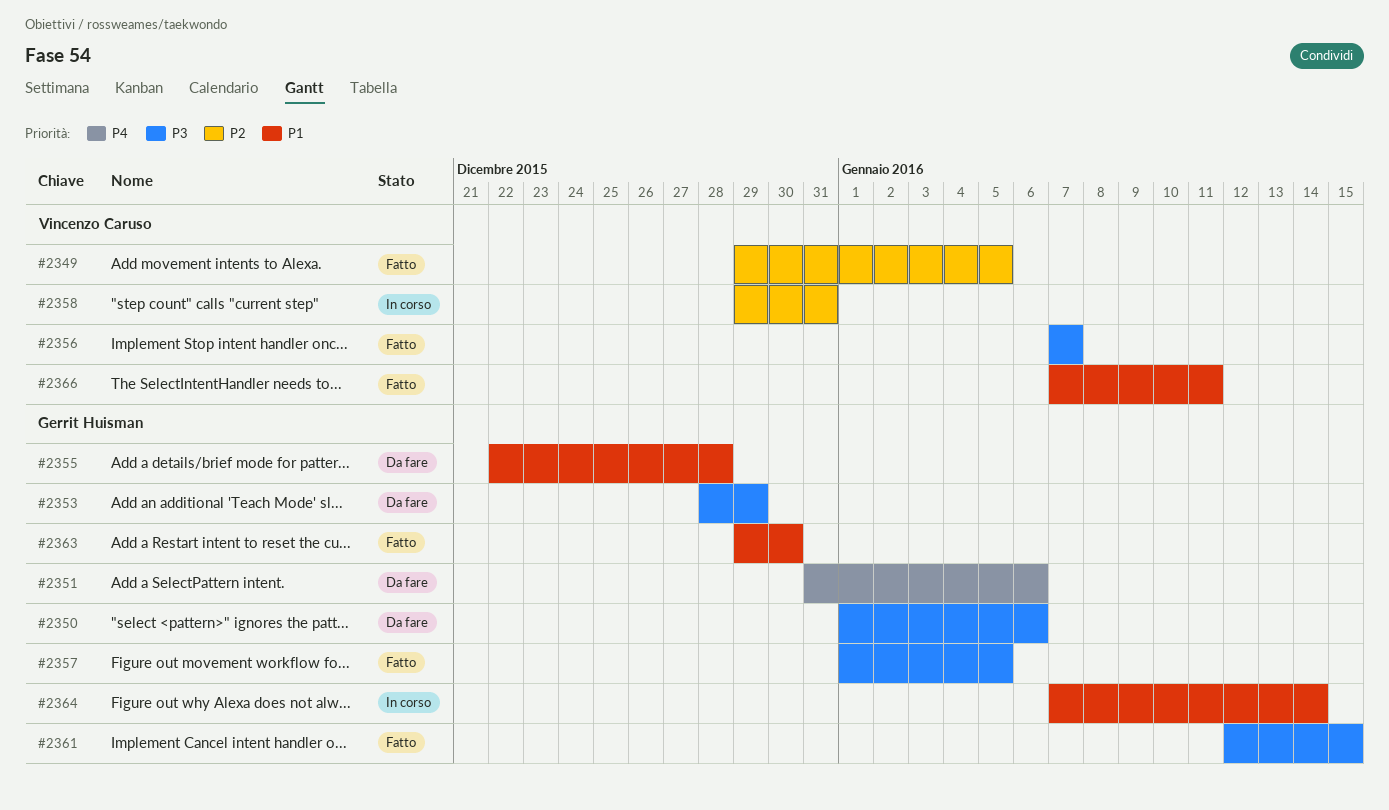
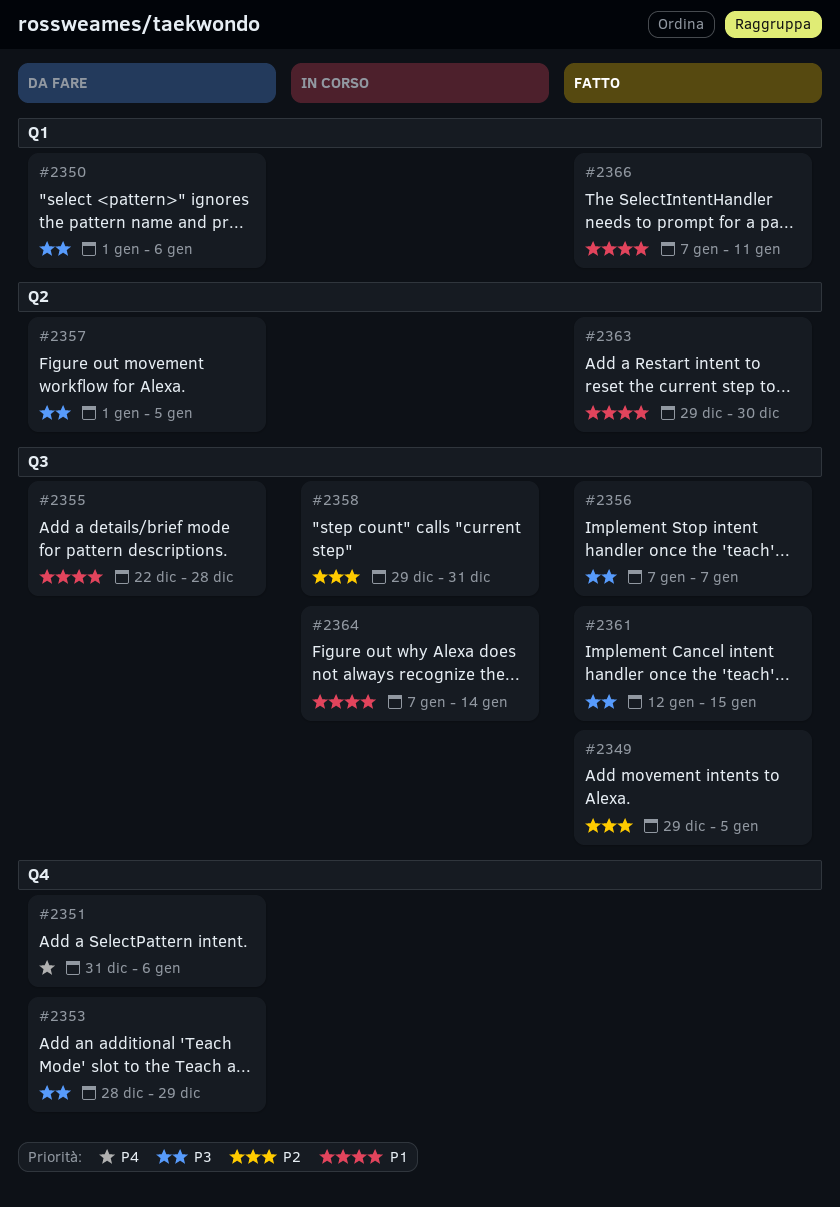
#2357, status: Fatto -> Da fare

